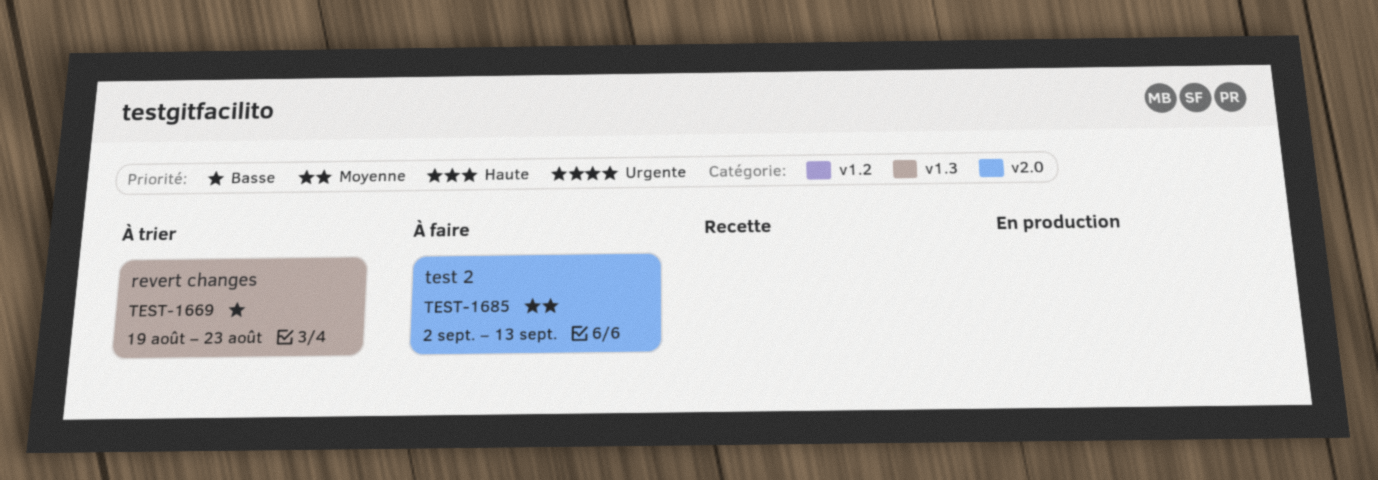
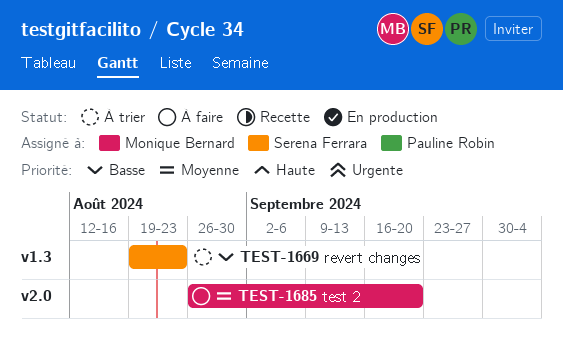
TEST-1685, start: Sep 2 -> Aug 26
TEST-1685, due: Sep 13 -> Sep 20

